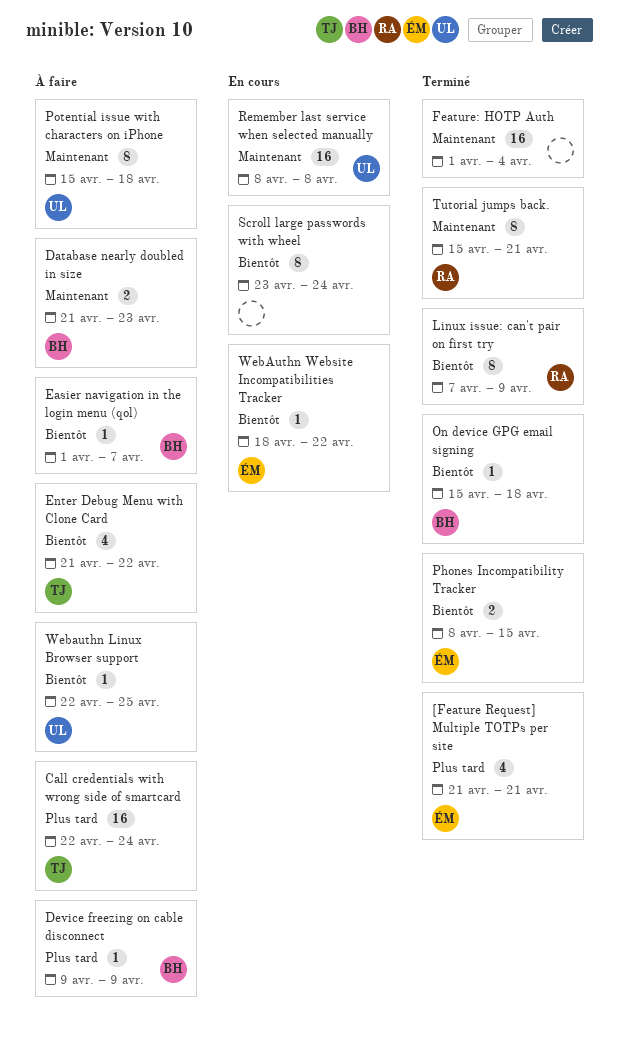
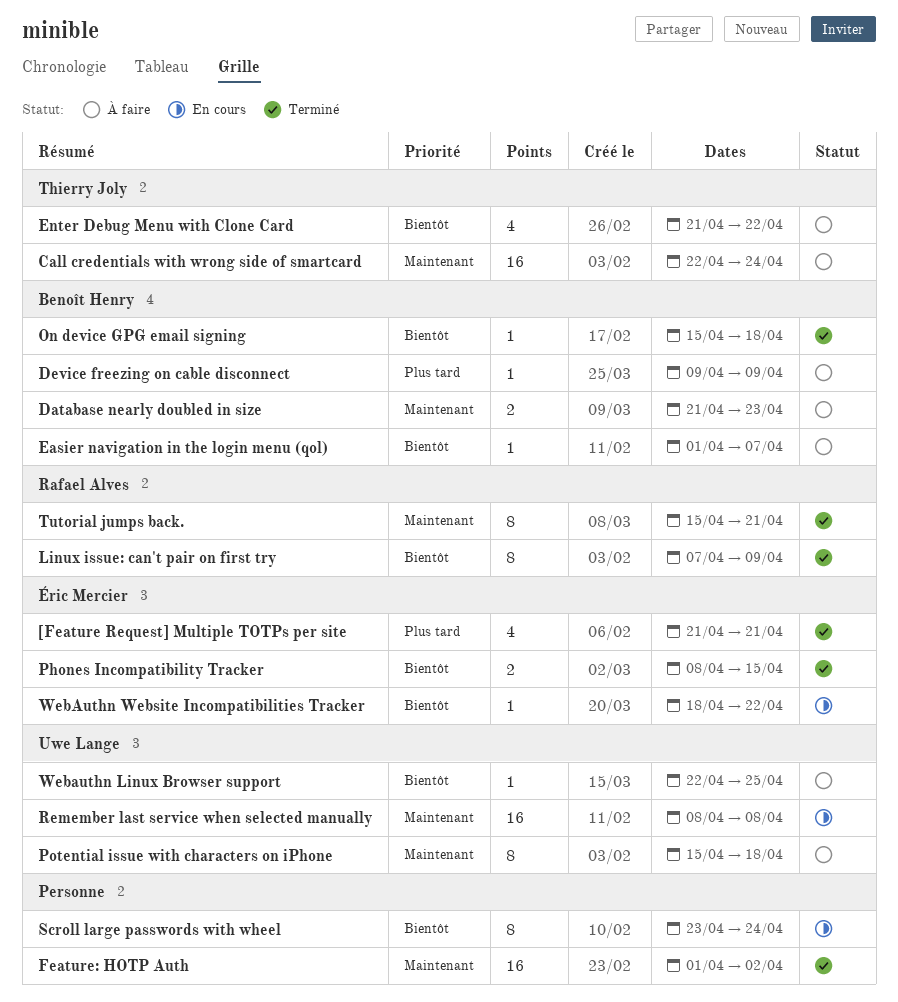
Call credentials with wrong side of smartcard, priority: Plus tard -> Maintenant
Feature: HOTP Auth, due: Apr 4 -> Apr 2

